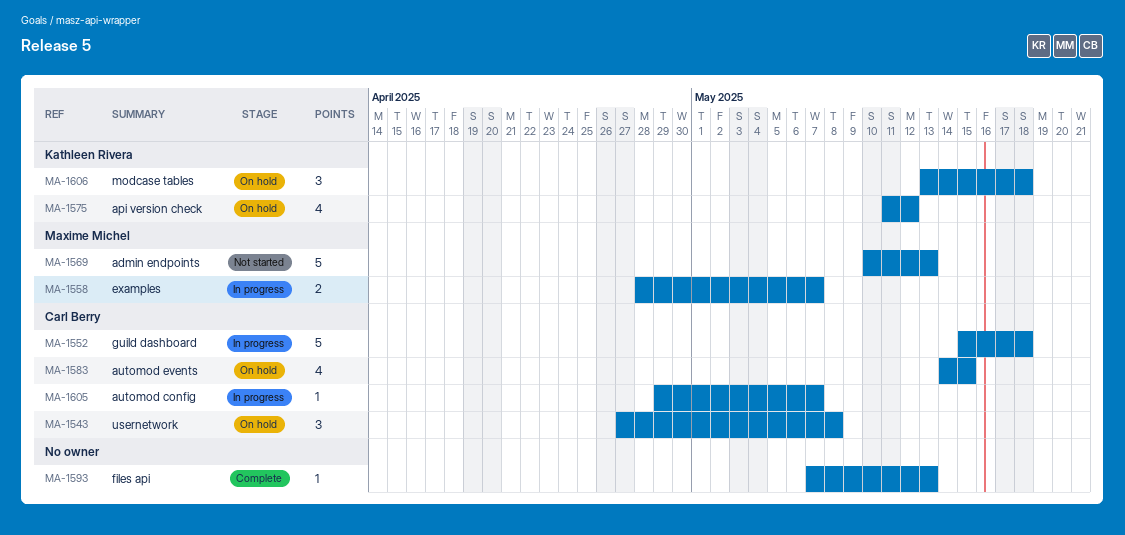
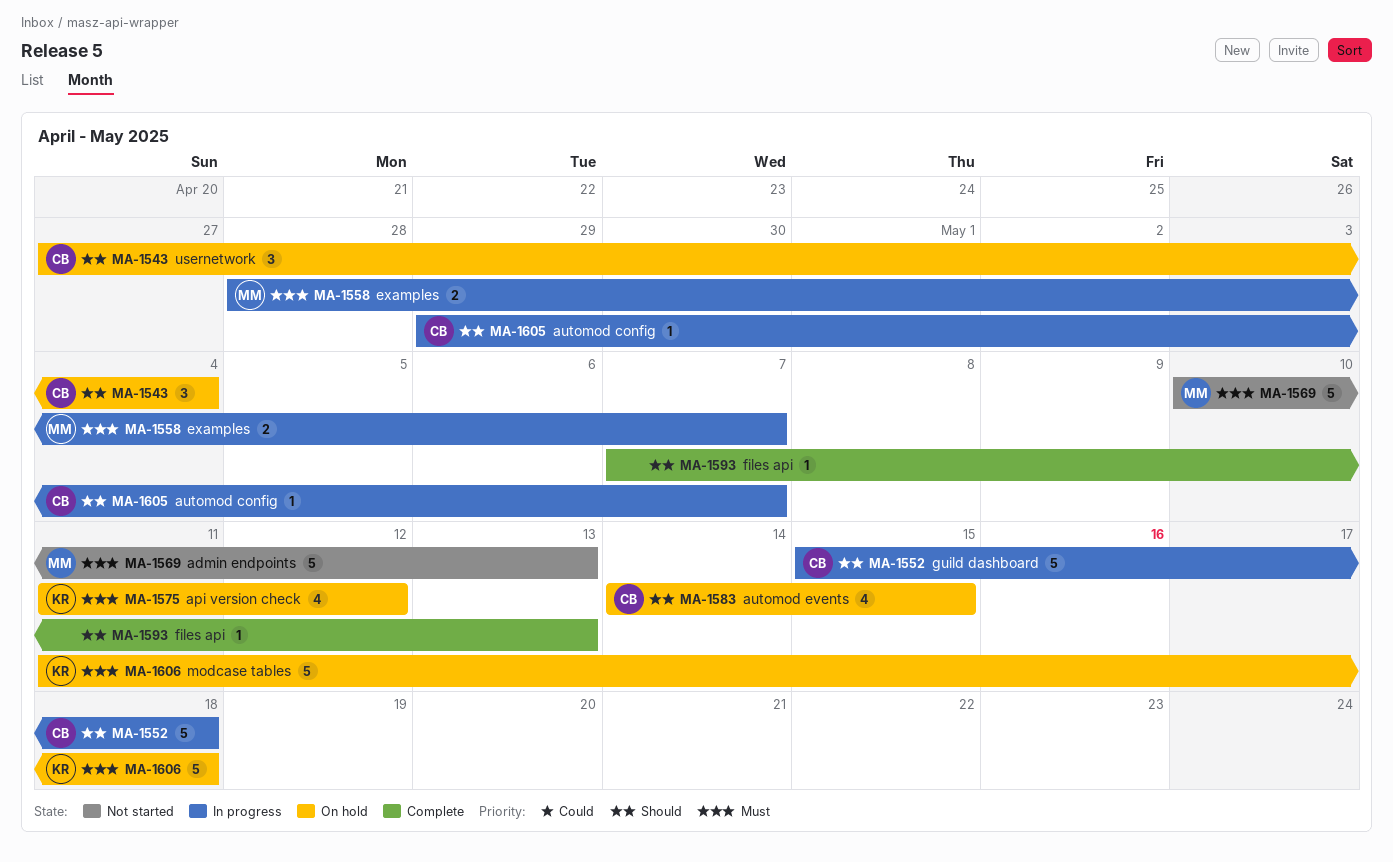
MA-1543, due: May 8 -> May 4
MA-1606, estimate: 3 -> 5
MA-1606, start: May 13 -> May 11

